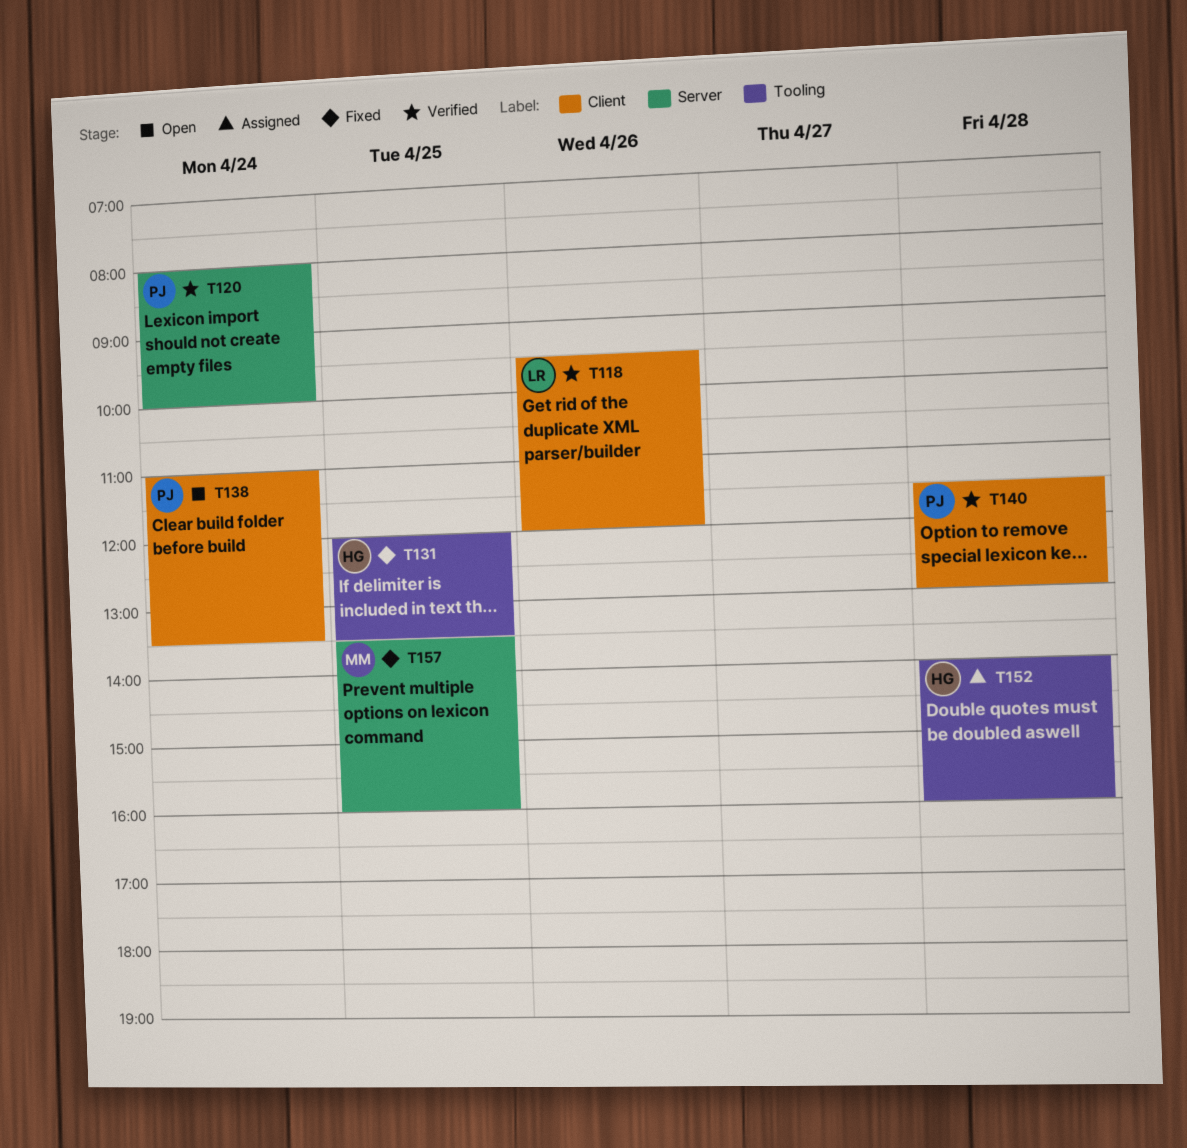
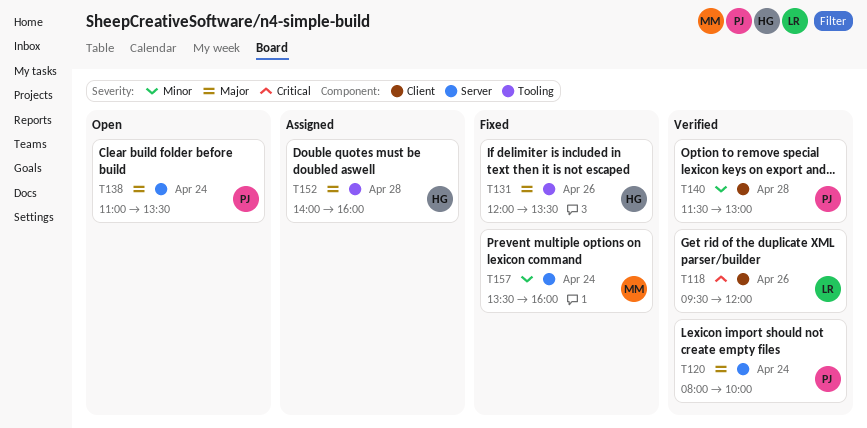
T131, day: Apr 25 -> Apr 26
T138, label: Client -> Server
T157, day: Apr 25 -> Apr 24

